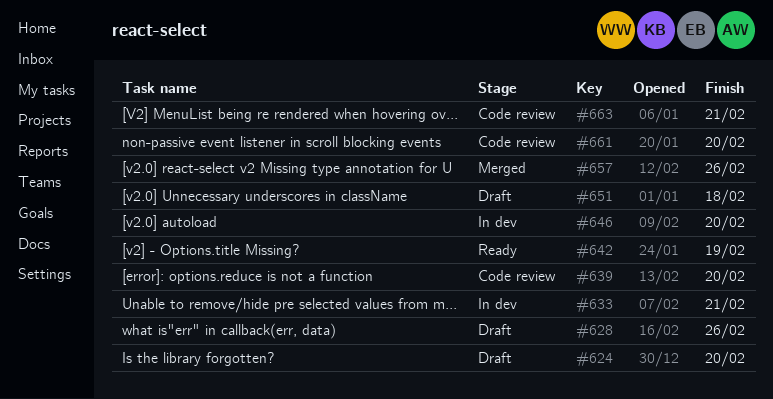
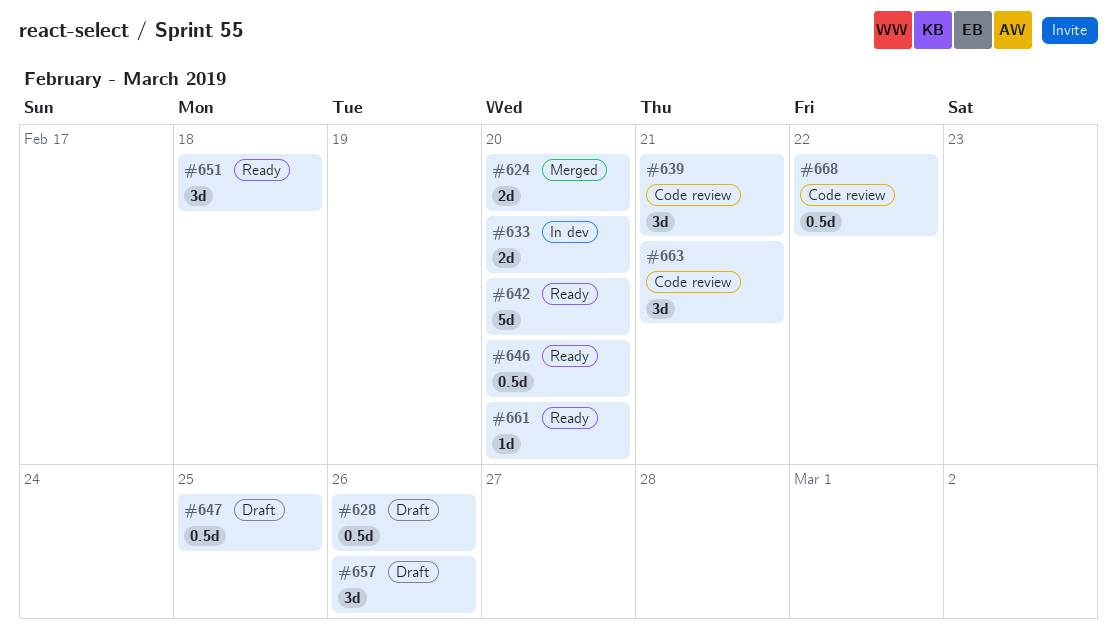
#624, status: Draft -> Merged
#633, due: Feb 21 -> Feb 20
#639, due: Feb 20 -> Feb 21
#642, due: Feb 19 -> Feb 20
#646, status: In dev -> Ready
#647: none -> present
#651, status: Draft -> Ready
#657, status: Merged -> Draft
#661, status: Code review -> Ready
#668: none -> present

